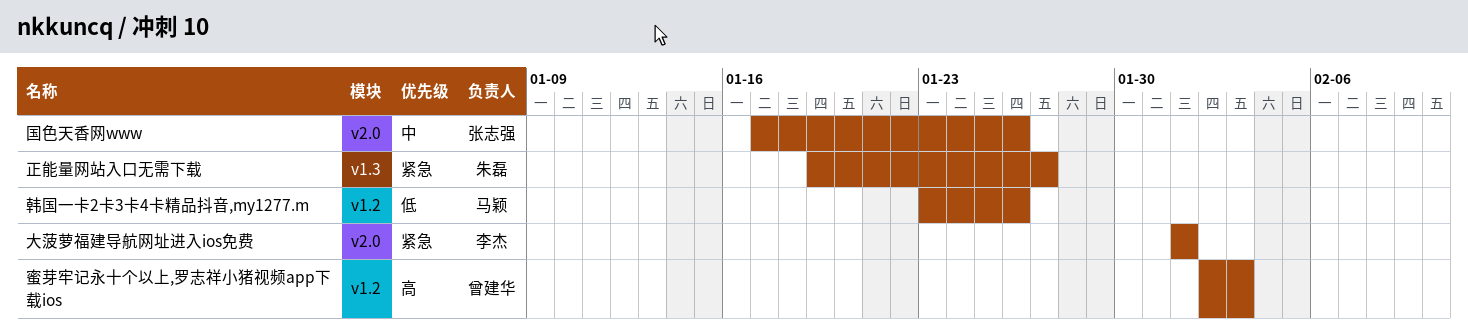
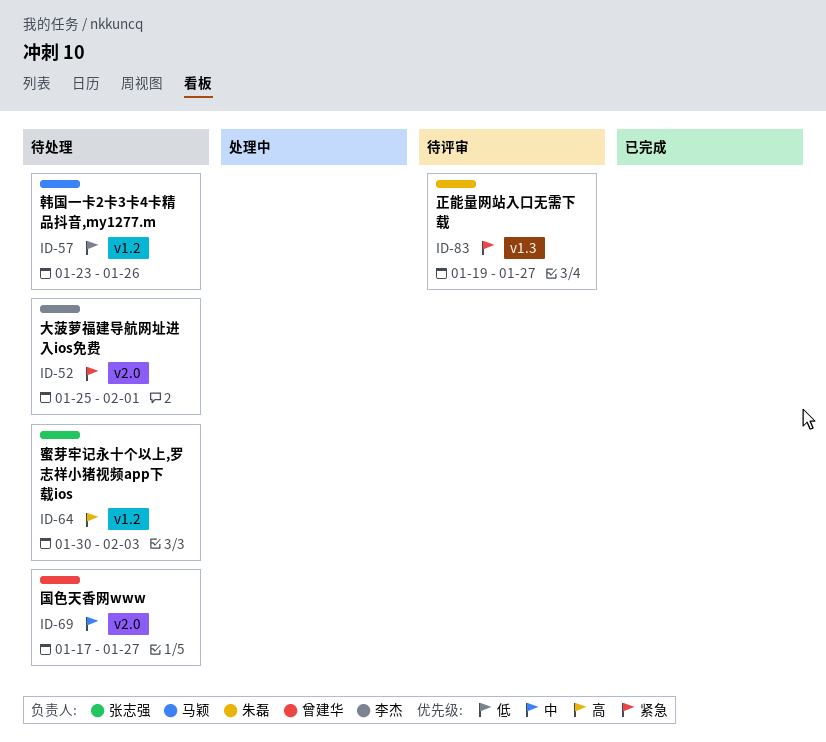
国色天香网www, owner: 张志强 -> 曾建华
国色天香网www, due: Jan 26 -> Jan 27
大菠萝福建导航网址进入ios免费, start: Feb 1 -> Jan 25
蜜芽牢记永十个以上,罗志祥小猪视频app下载ios, owner: 曾建华 -> 张志强
蜜芽牢记永十个以上,罗志祥小猪视频app下载ios, start: Feb 2 -> Jan 30

